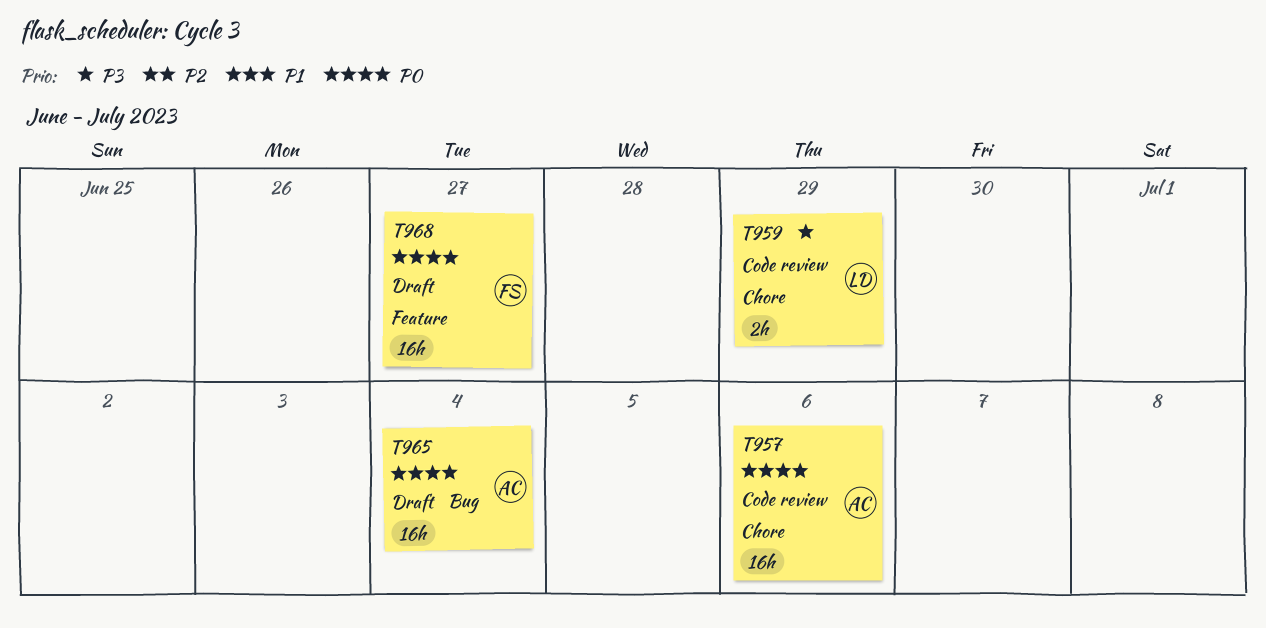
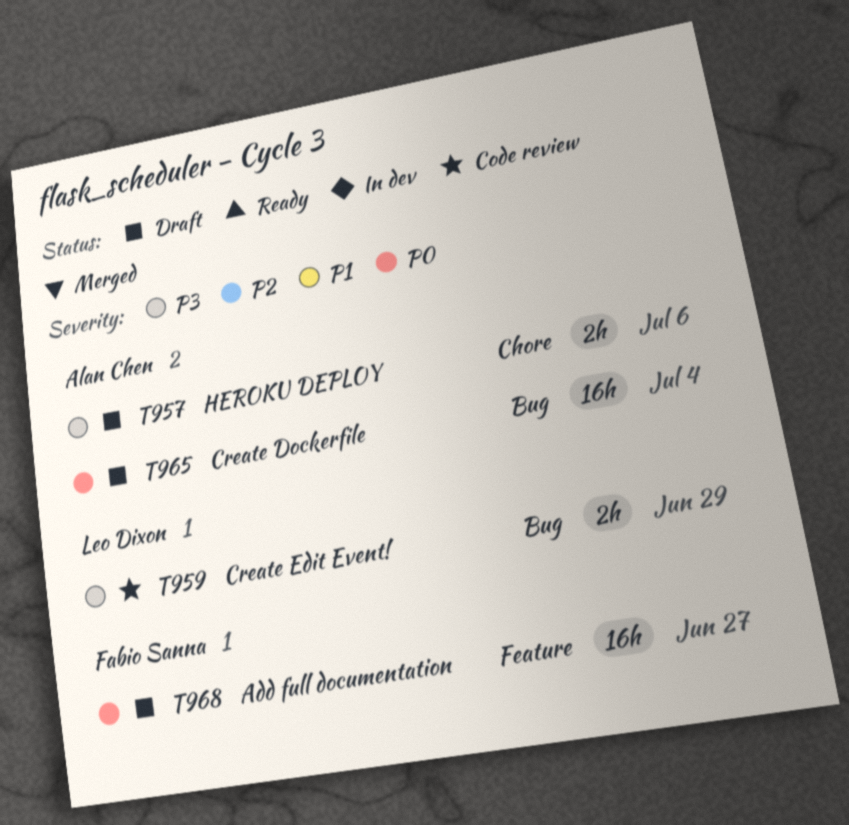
T957, status: Code review -> Draft
T957, priority: P0 -> P3
T957, estimate: 16h -> 2h
T959, label: Chore -> Bug

